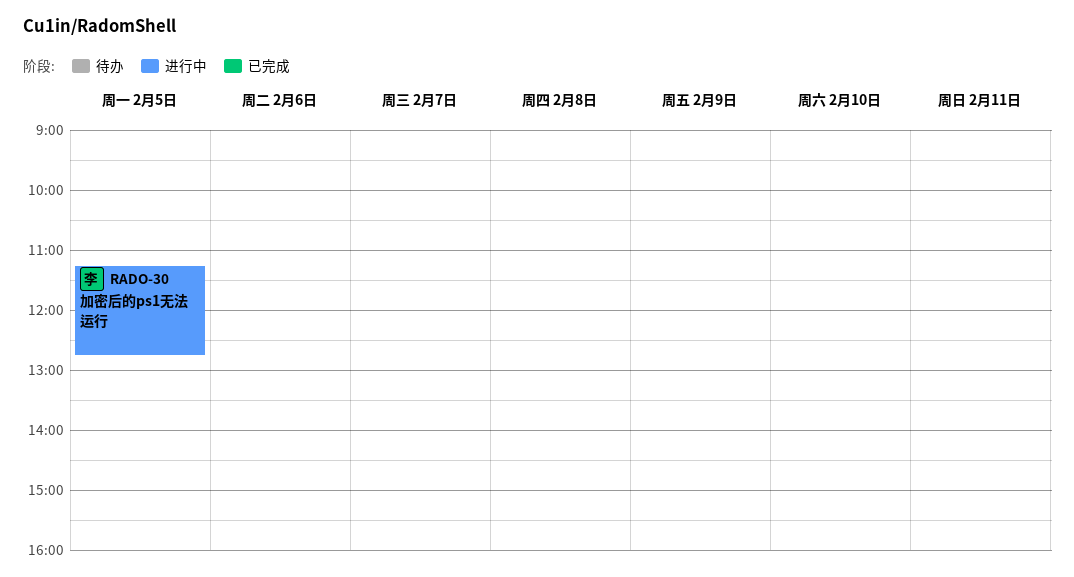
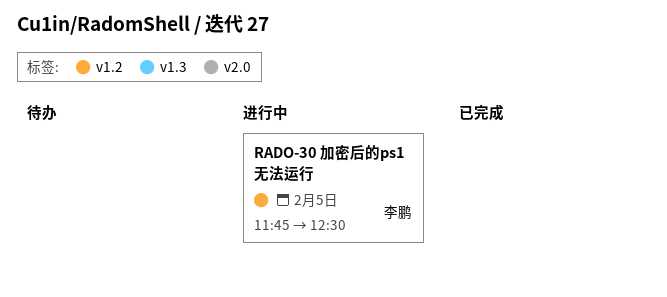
RADO-30, begins: 11:15 -> 11:45
RADO-30, ends: 12:45 -> 12:30

